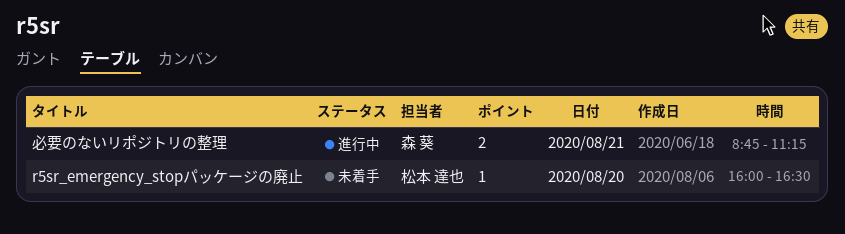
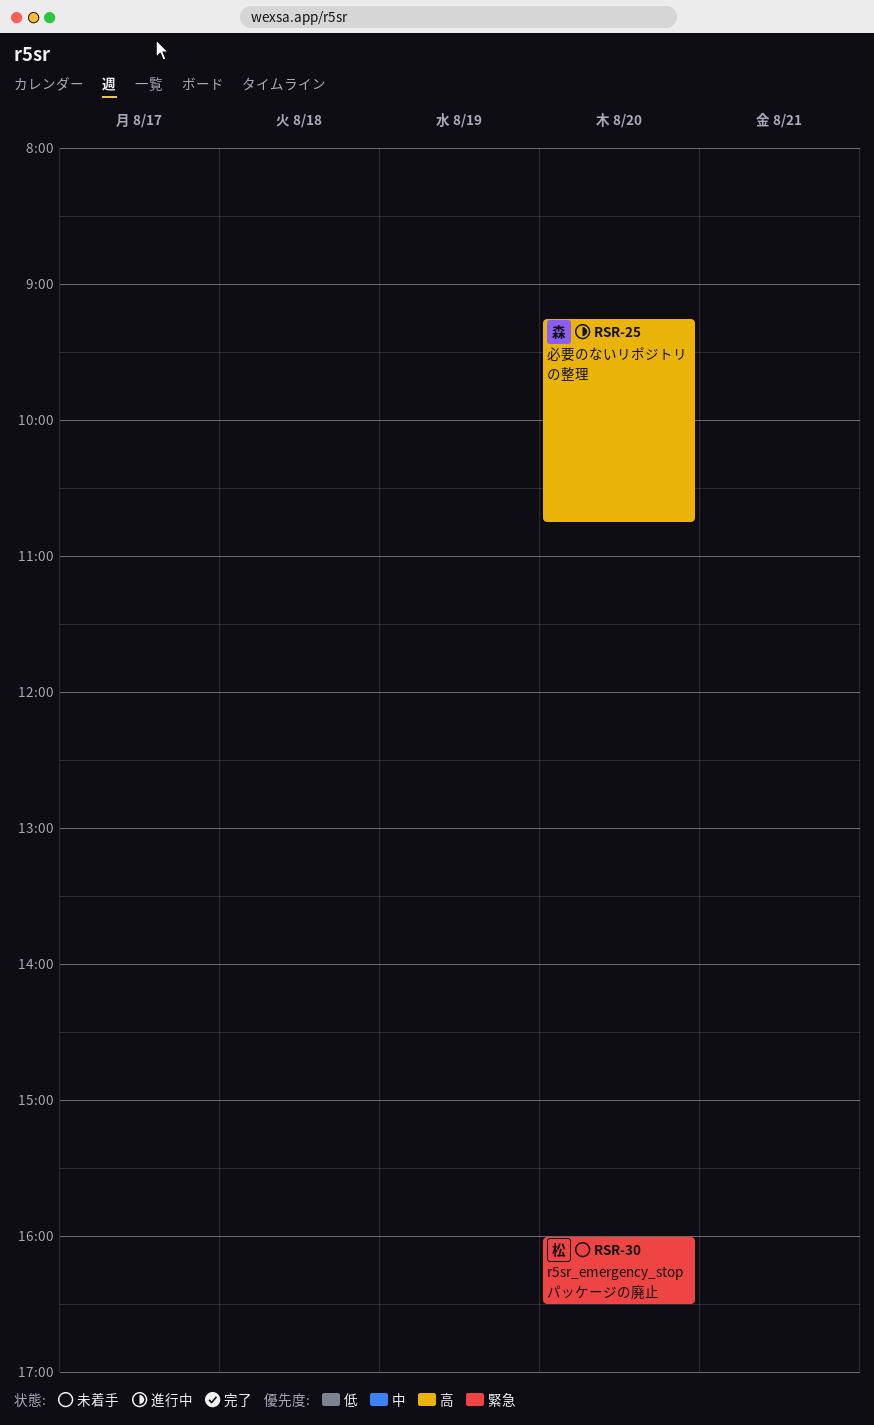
必要のないリポジトリの整理, day: Aug 21 -> Aug 20
必要のないリポジトリの整理, begins: 08:45 -> 09:15
必要のないリポジトリの整理, ends: 11:15 -> 10:45

